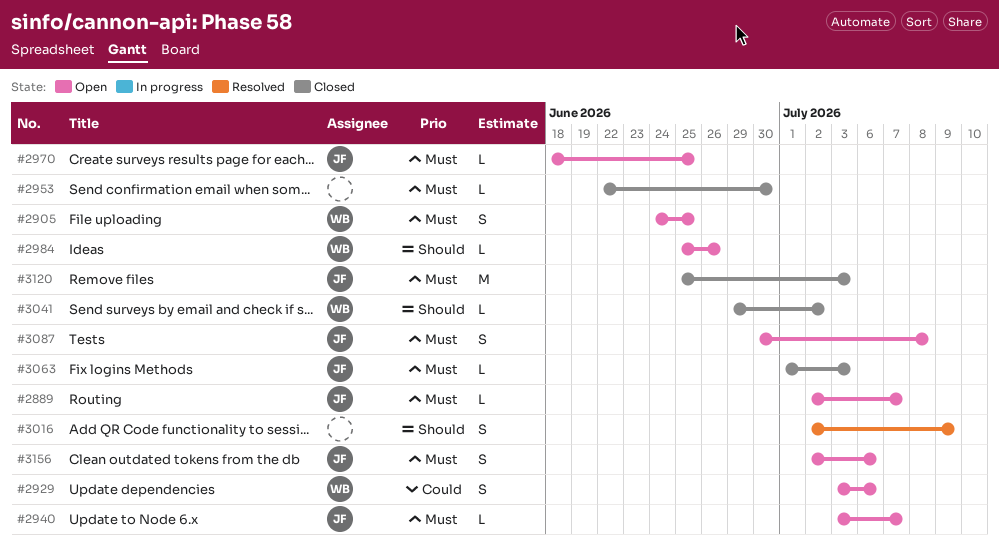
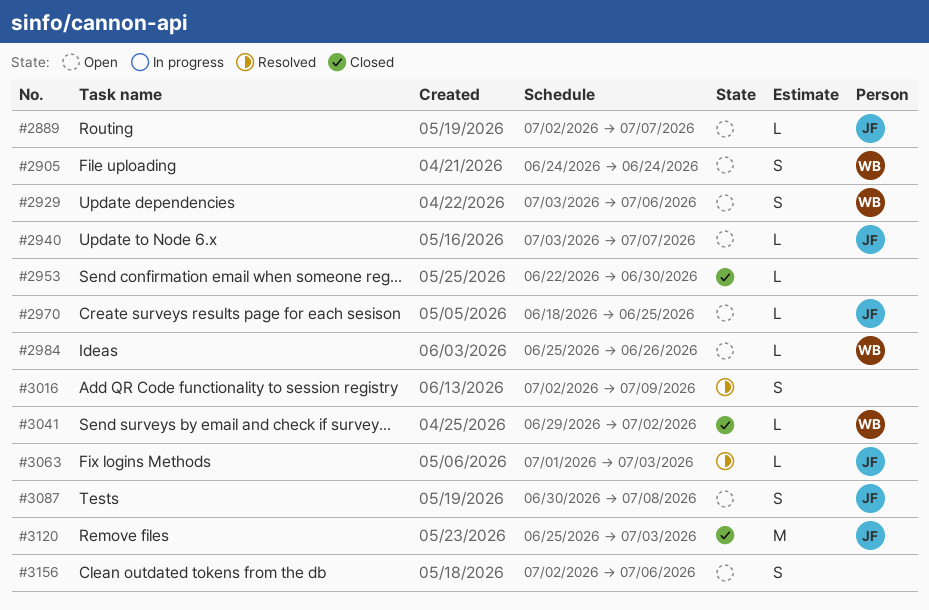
#2905, due: Jun 25 -> Jun 24
#3063, status: Closed -> Resolved
#3156, owner: JF -> none

